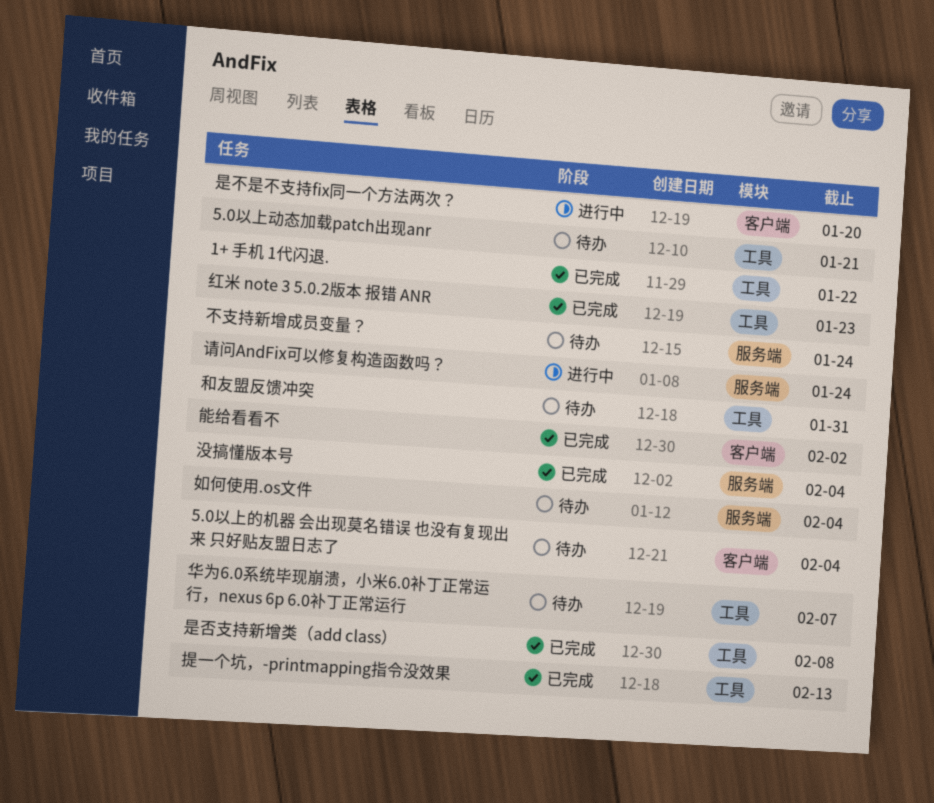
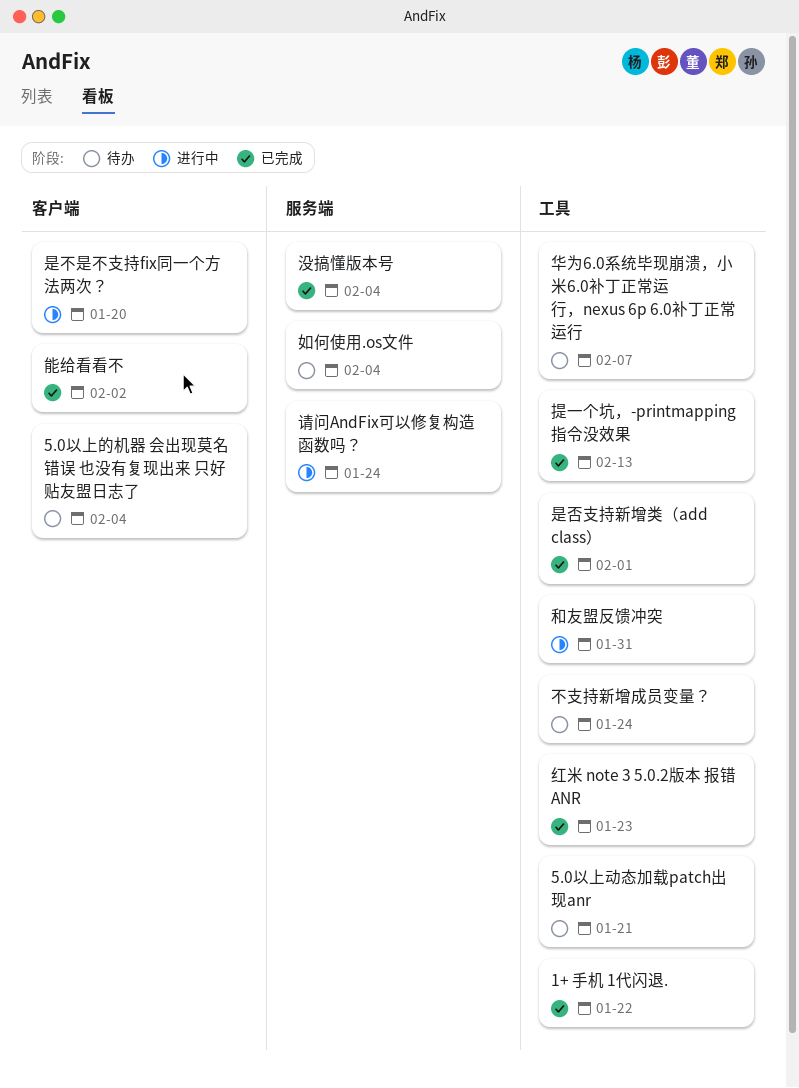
不支持新增成员变量？, label: 服务端 -> 工具
和友盟反馈冲突, status: 待办 -> 进行中
是否支持新增类（add class）, due: Feb 8 -> Feb 1

